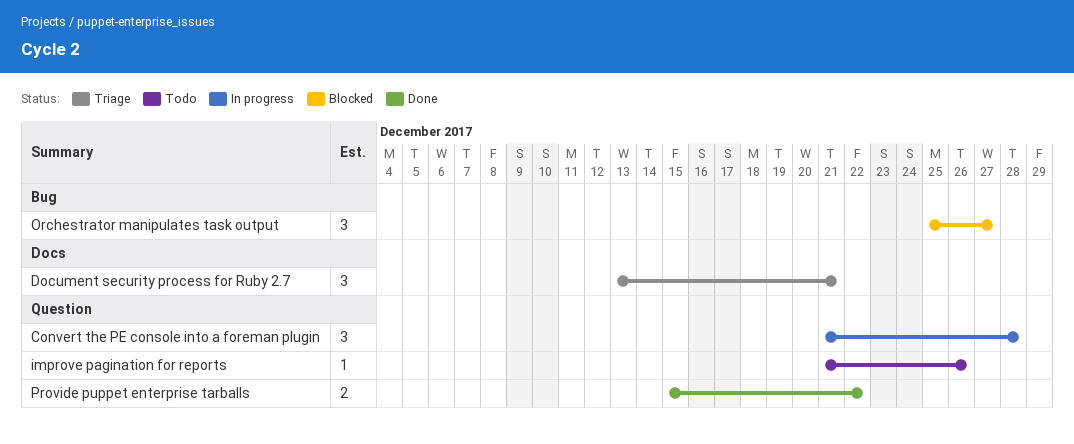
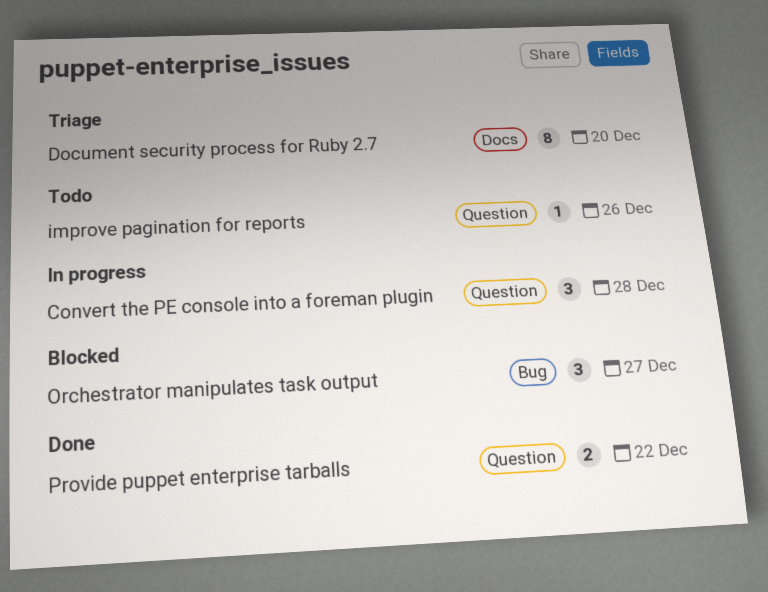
Document security process for Ruby 2.7, estimate: 3 -> 8
Document security process for Ruby 2.7, due: Dec 21 -> Dec 20

